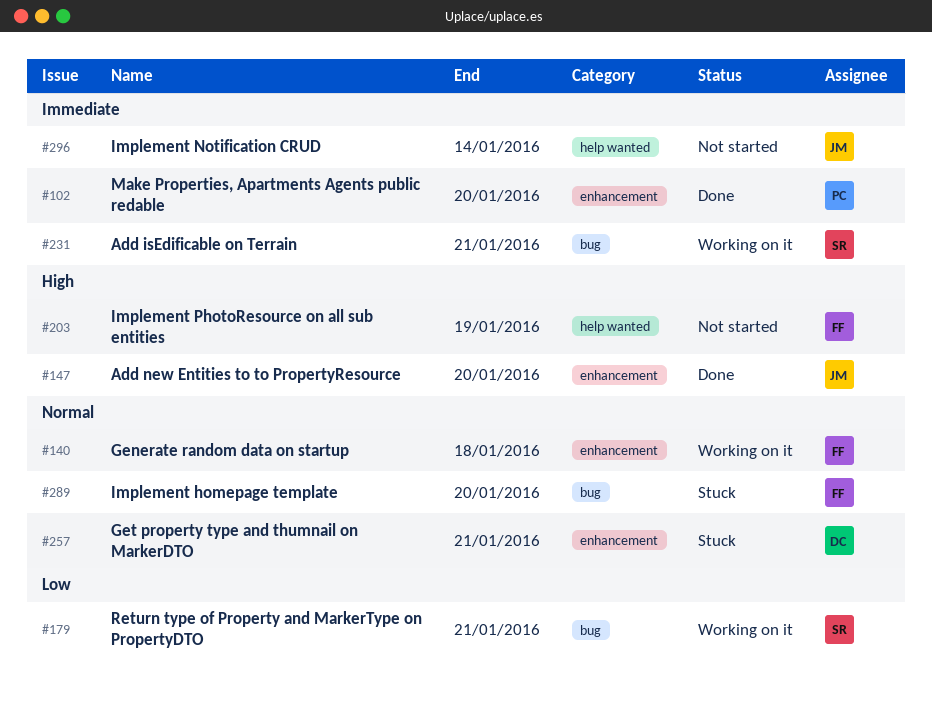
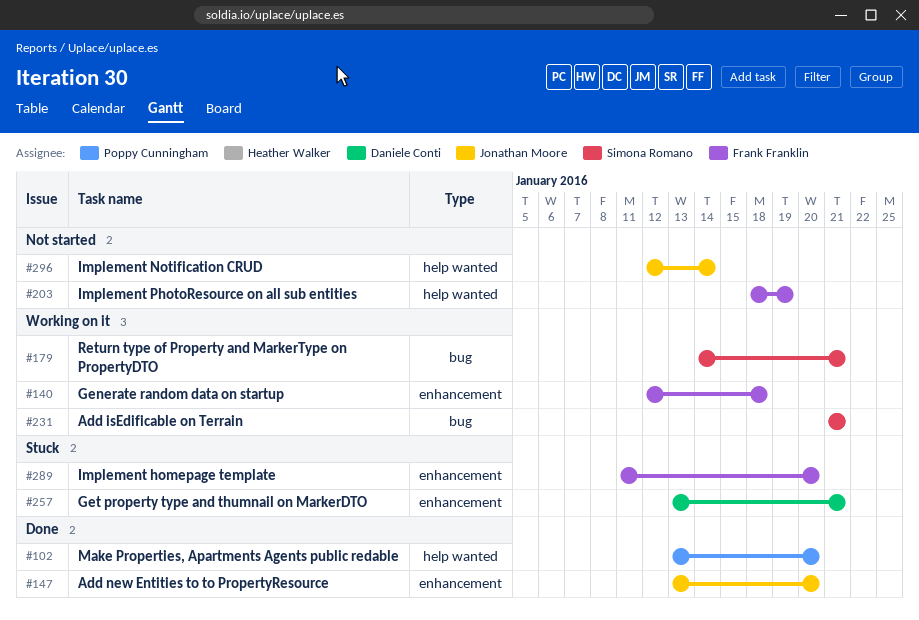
#102, label: enhancement -> help wanted
#289, label: bug -> enhancement

